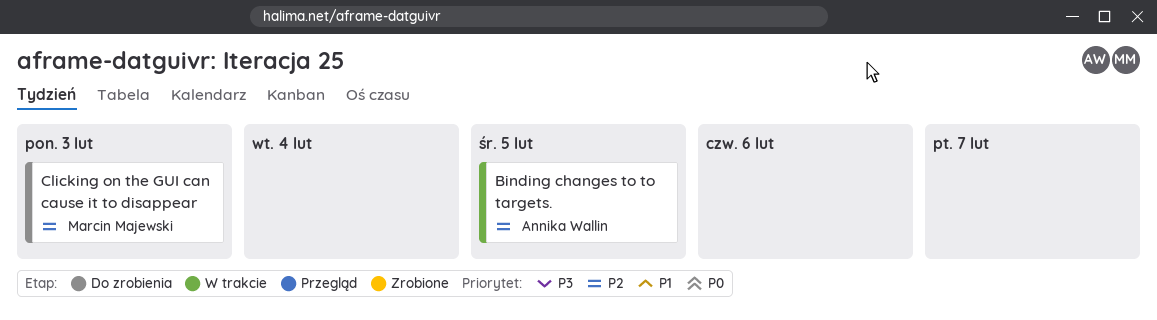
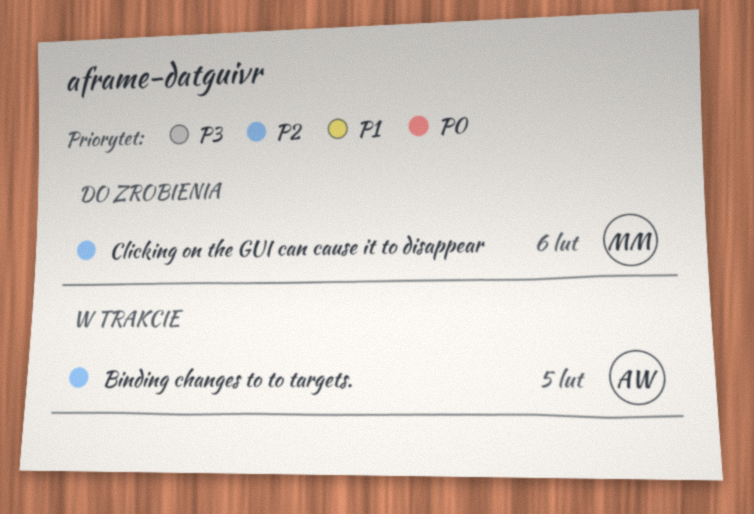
Clicking on the GUI can cause it to disappear, due: Feb 3 -> Feb 6

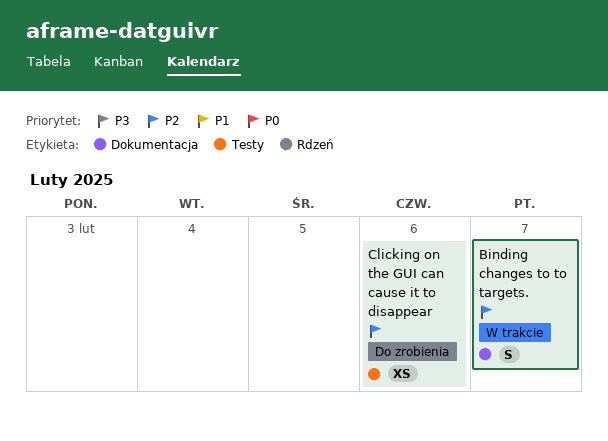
Binding changes to to targets., due: Feb 5 -> Feb 7

